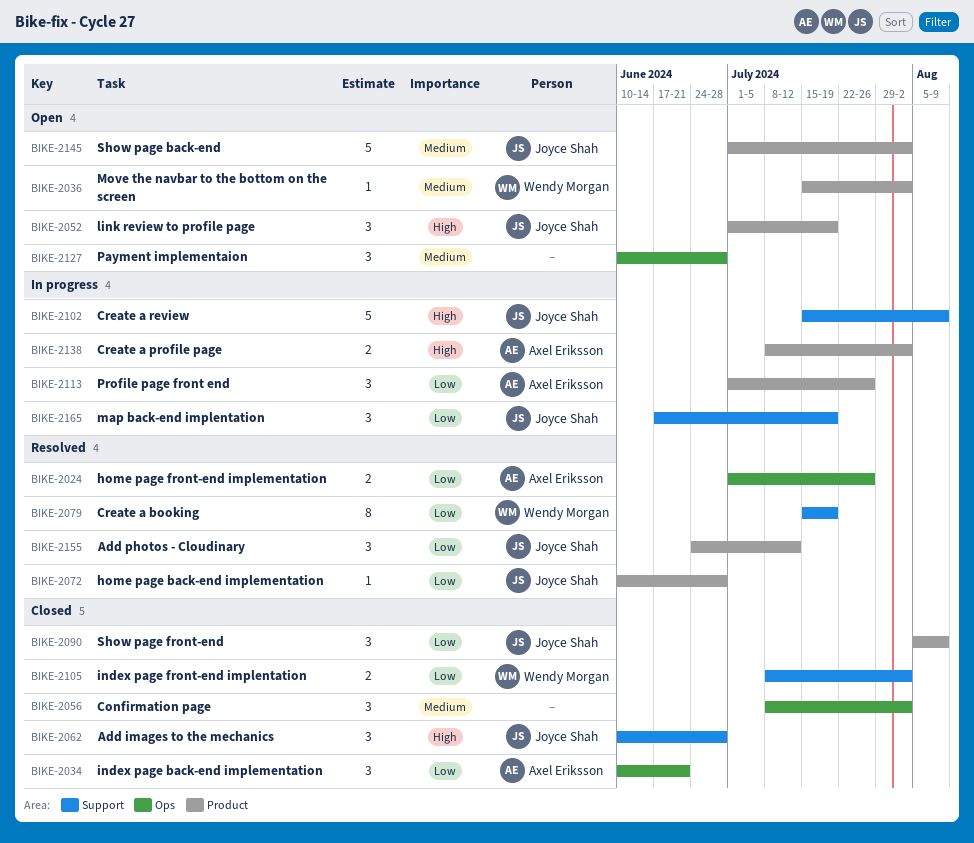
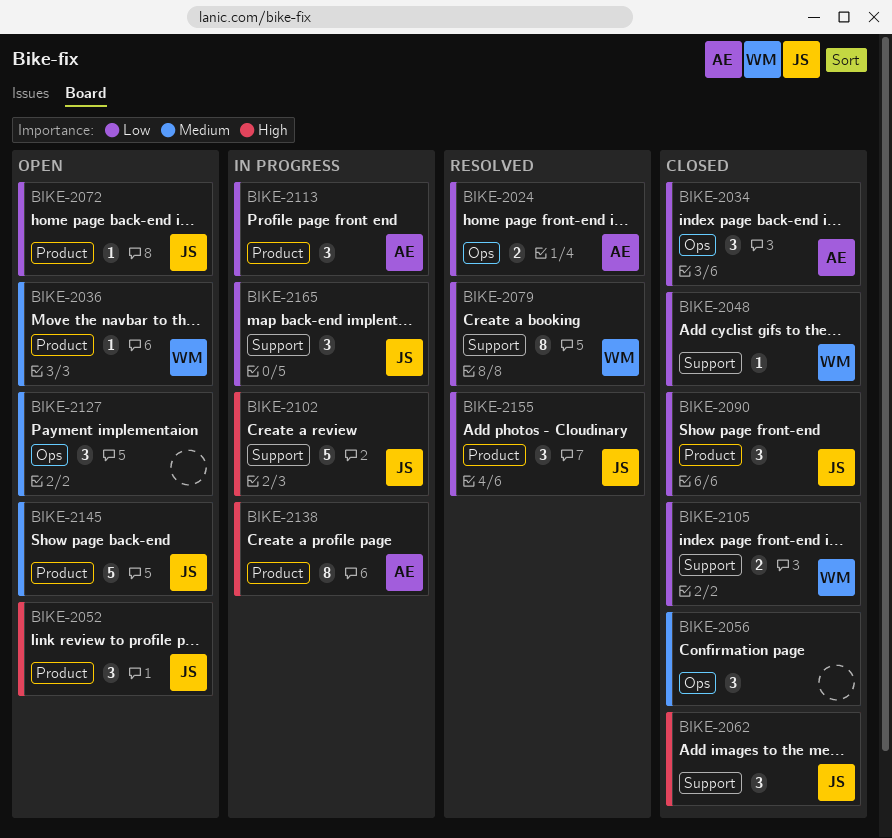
BIKE-2048: none -> present
BIKE-2072, status: Resolved -> Open
BIKE-2138, estimate: 2 -> 8

